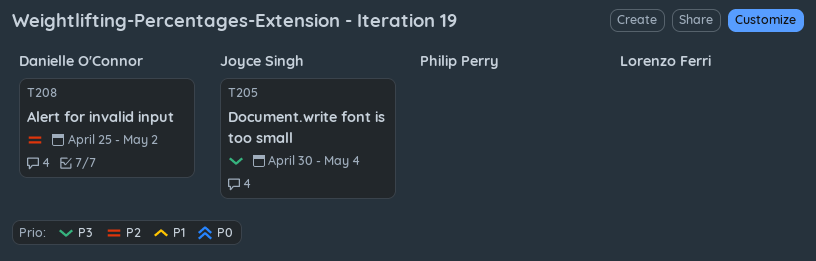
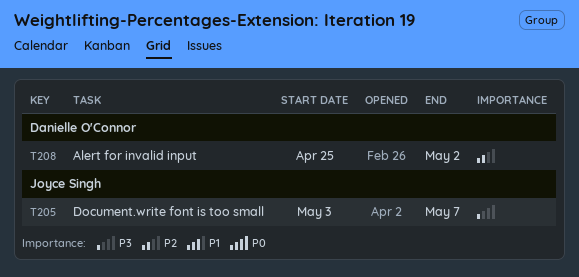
T205, start: Apr 30 -> May 3
T205, due: May 4 -> May 7

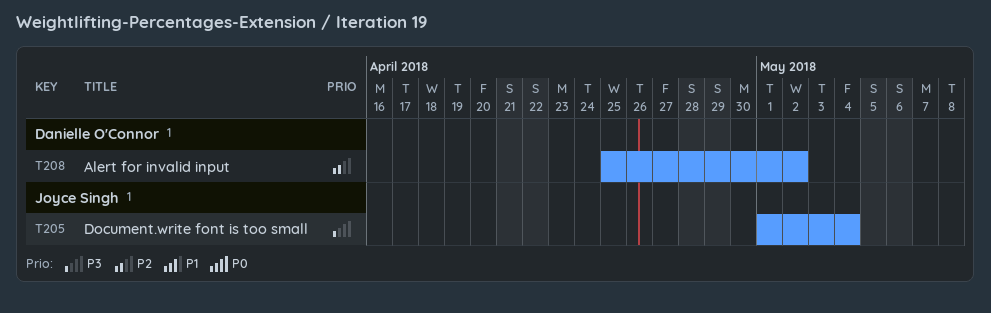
T205, start: May 3 -> May 1
T205, due: May 7 -> May 4

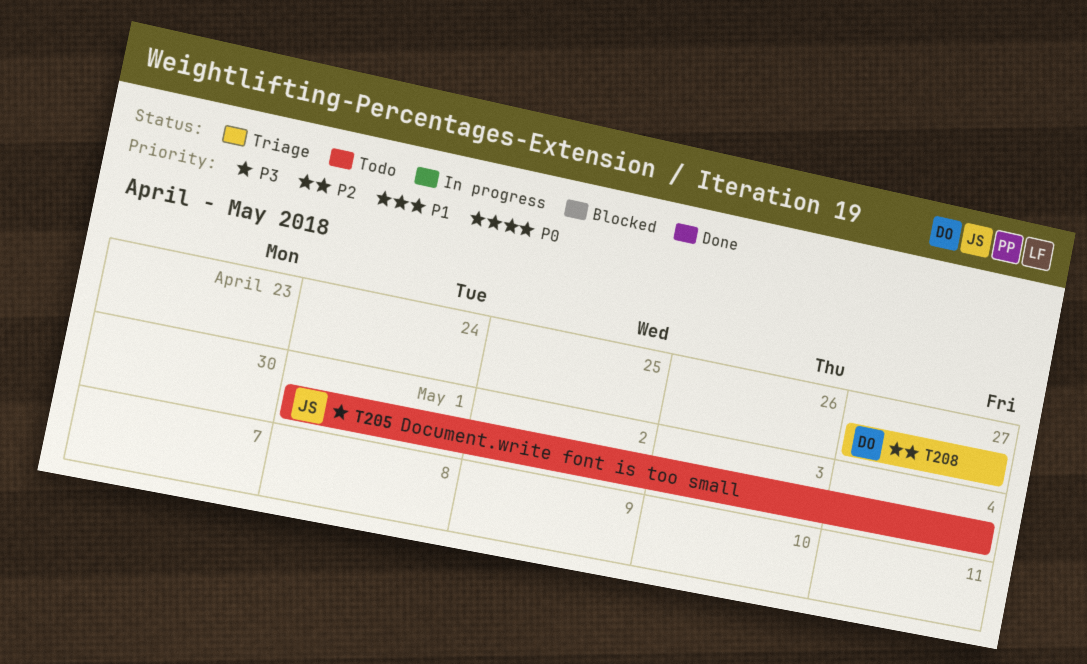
T208, start: Apr 25 -> Apr 27
T208, due: May 2 -> Apr 27

